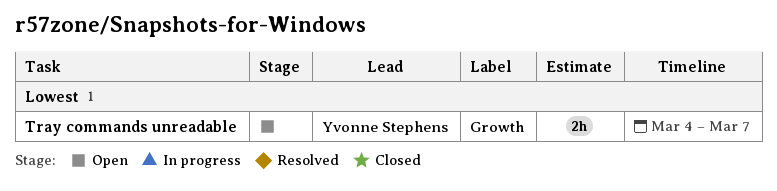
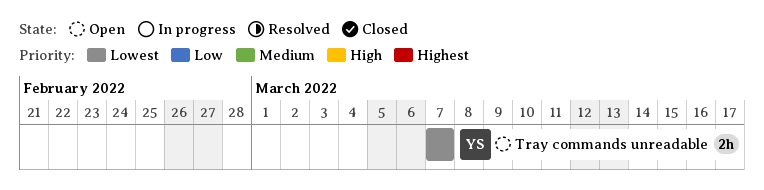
Tray commands unreadable, start: Mar 4 -> Mar 7

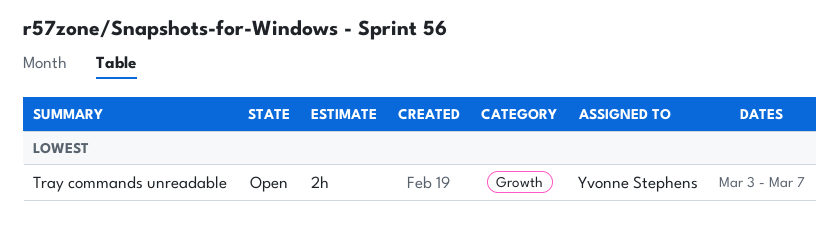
Tray commands unreadable, start: Mar 7 -> Mar 3

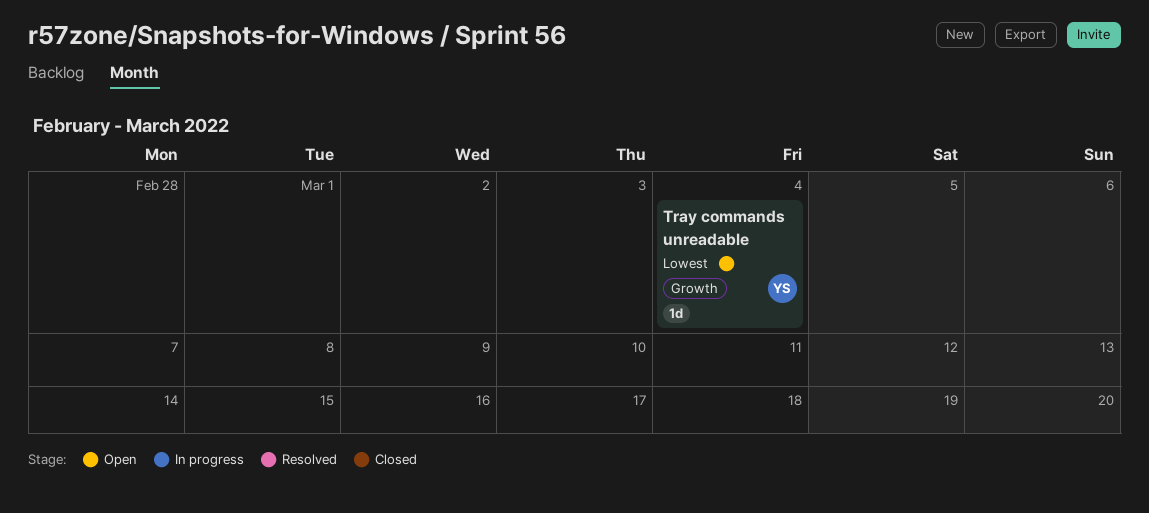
Tray commands unreadable, estimate: 2h -> 1d
Tray commands unreadable, due: Mar 7 -> Mar 4

